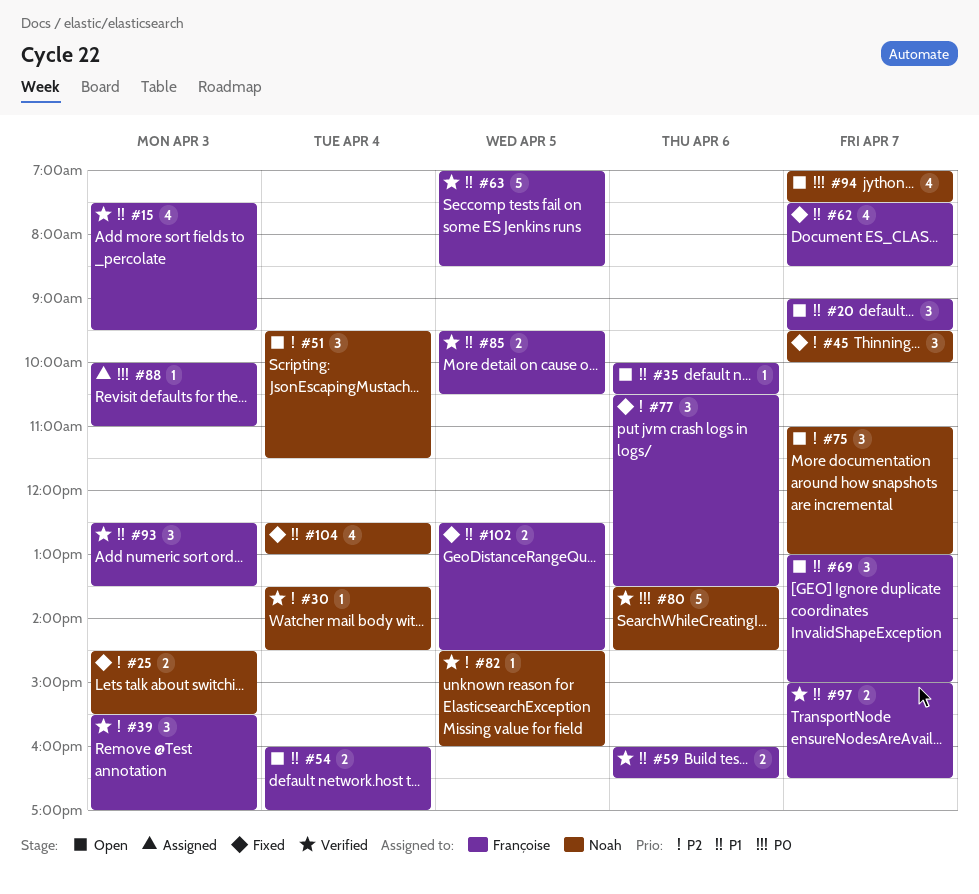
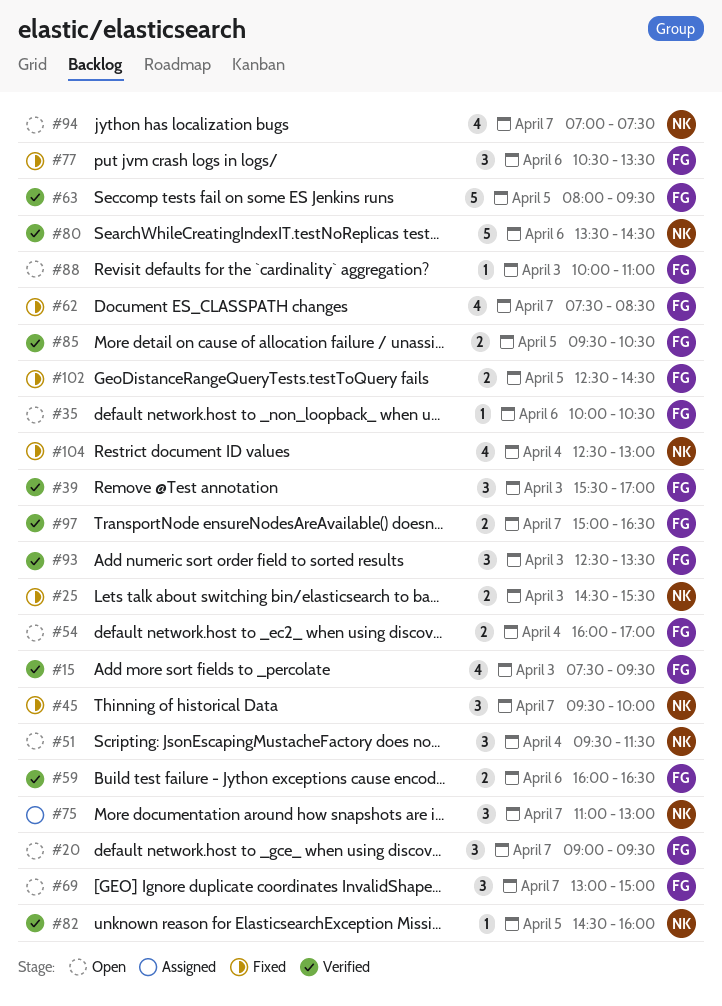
#30: present -> none
#63, begins: 07:00 -> 08:00
#63, ends: 08:30 -> 09:30
#75, status: Open -> Assigned
#88, status: Assigned -> Open

